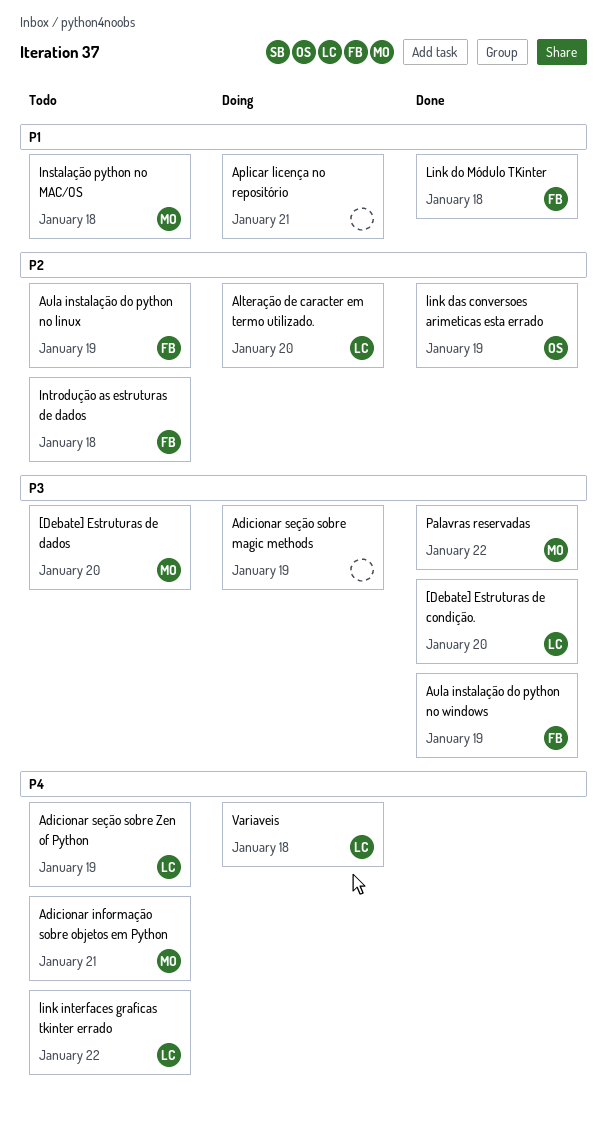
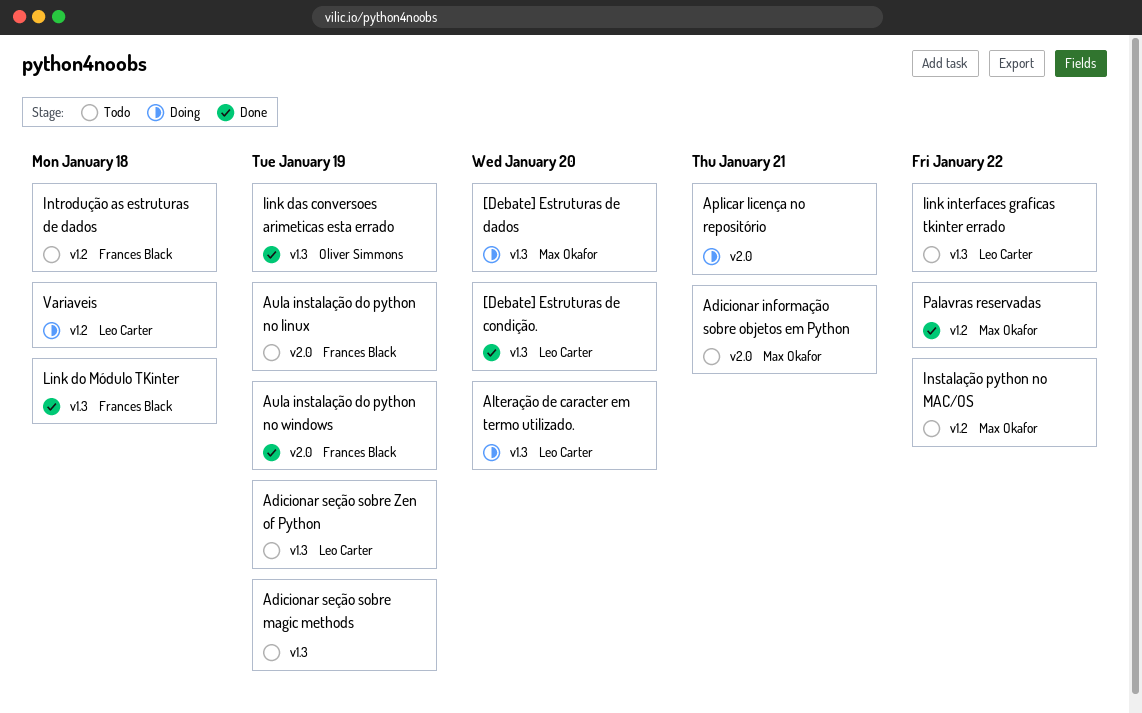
[Debate] Estruturas de dados, status: Todo -> Doing
Adicionar seção sobre magic methods, status: Doing -> Todo
Instalação python no MAC/OS, due: Jan 18 -> Jan 22

